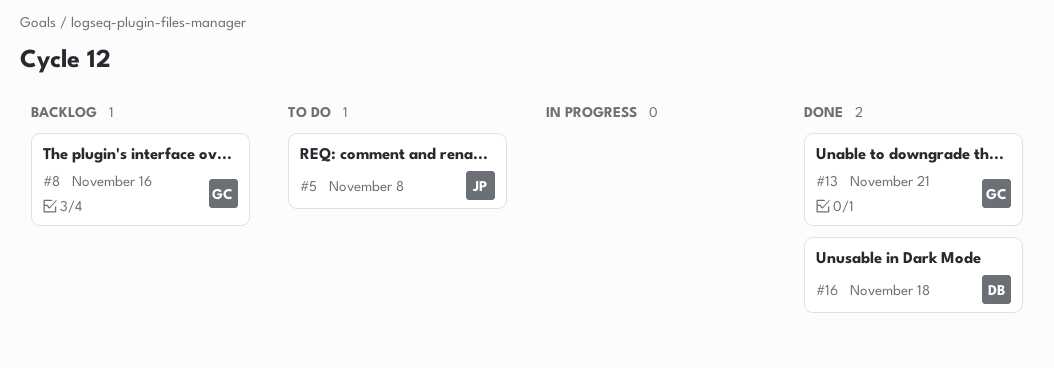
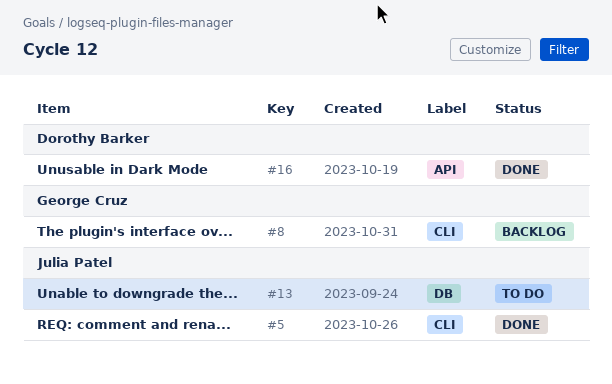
#5, status: To do -> Done
#13, status: Done -> To do
#13, owner: George Cruz -> Julia Patel

